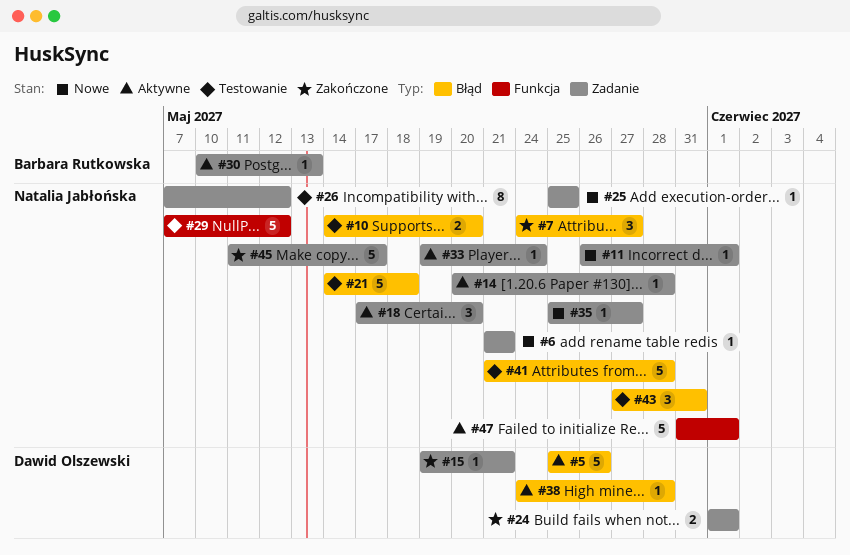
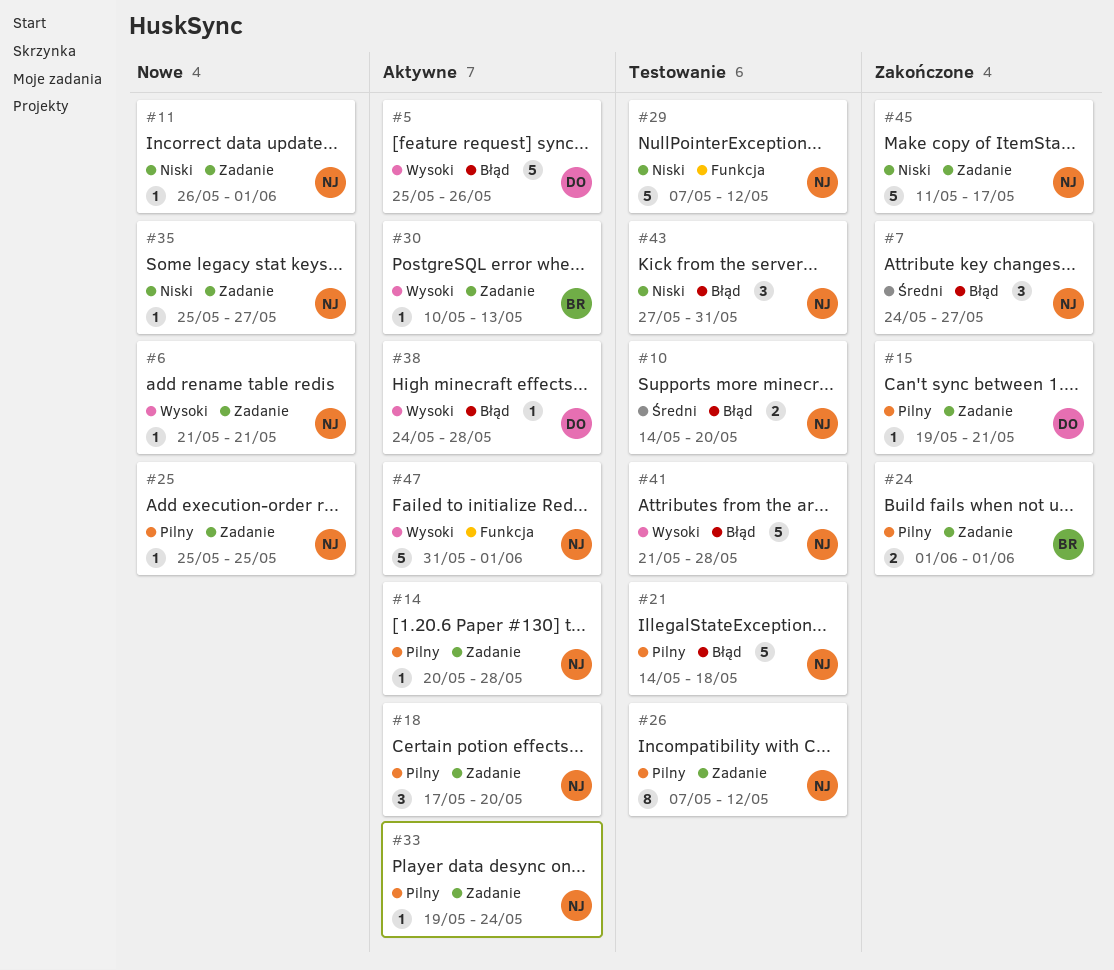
#24, owner: Dawid Olszewski -> Barbara Rutkowska

